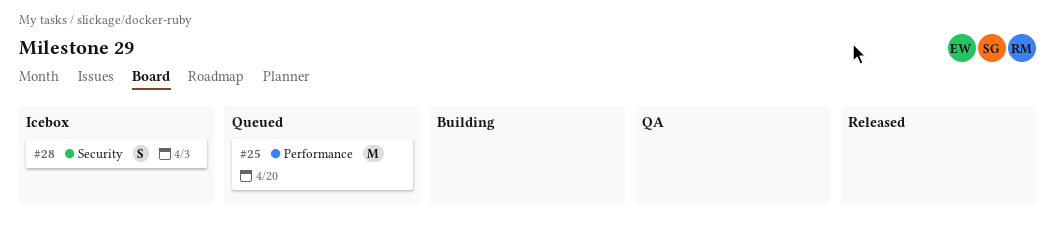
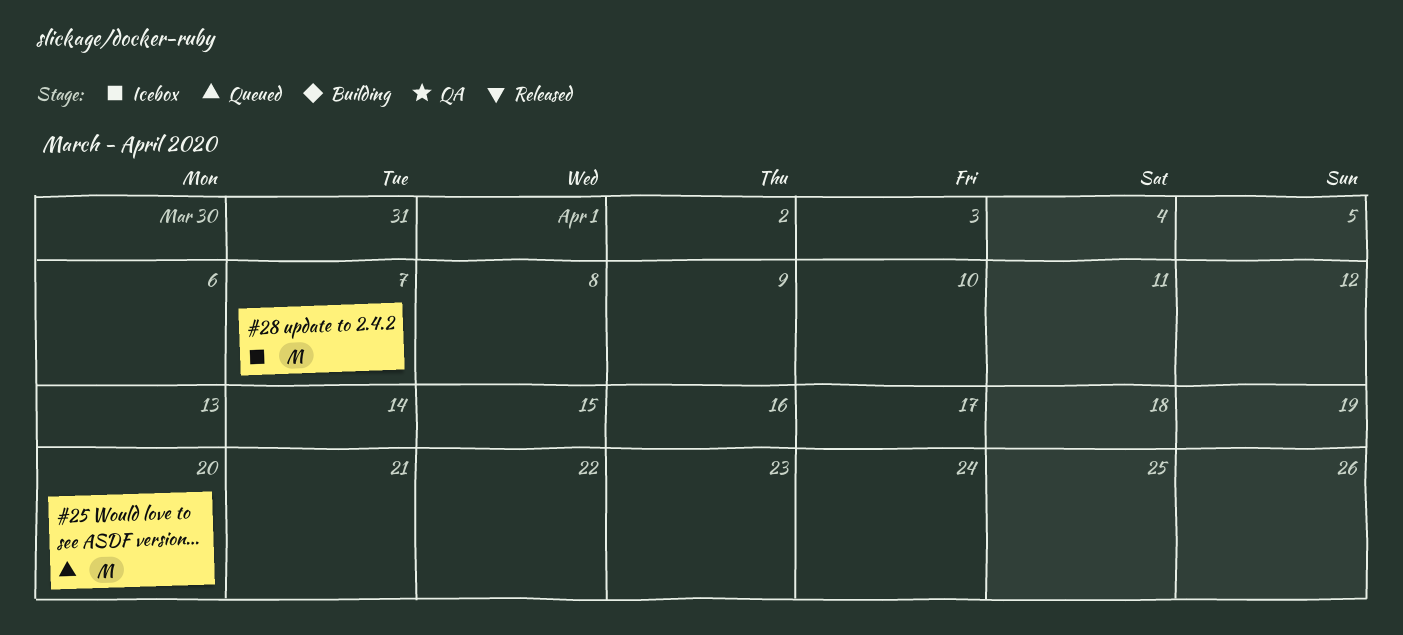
#28, estimate: S -> M
#28, due: Apr 3 -> Apr 7

